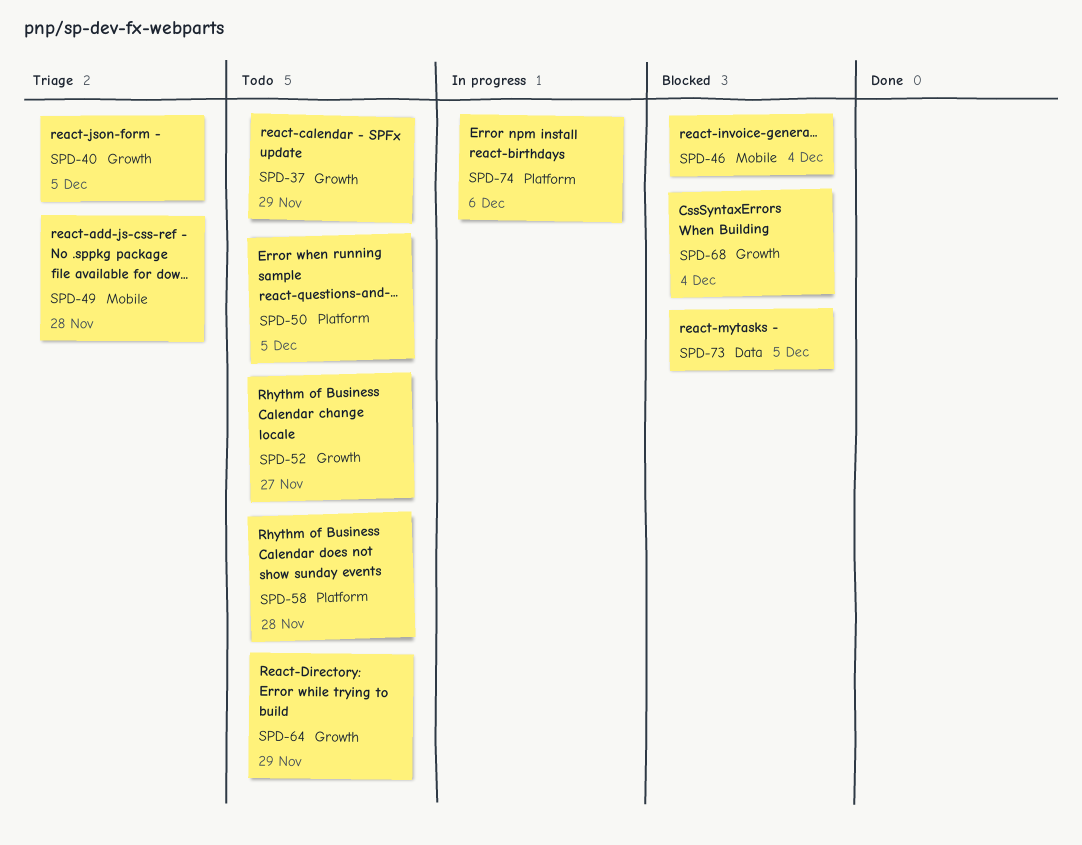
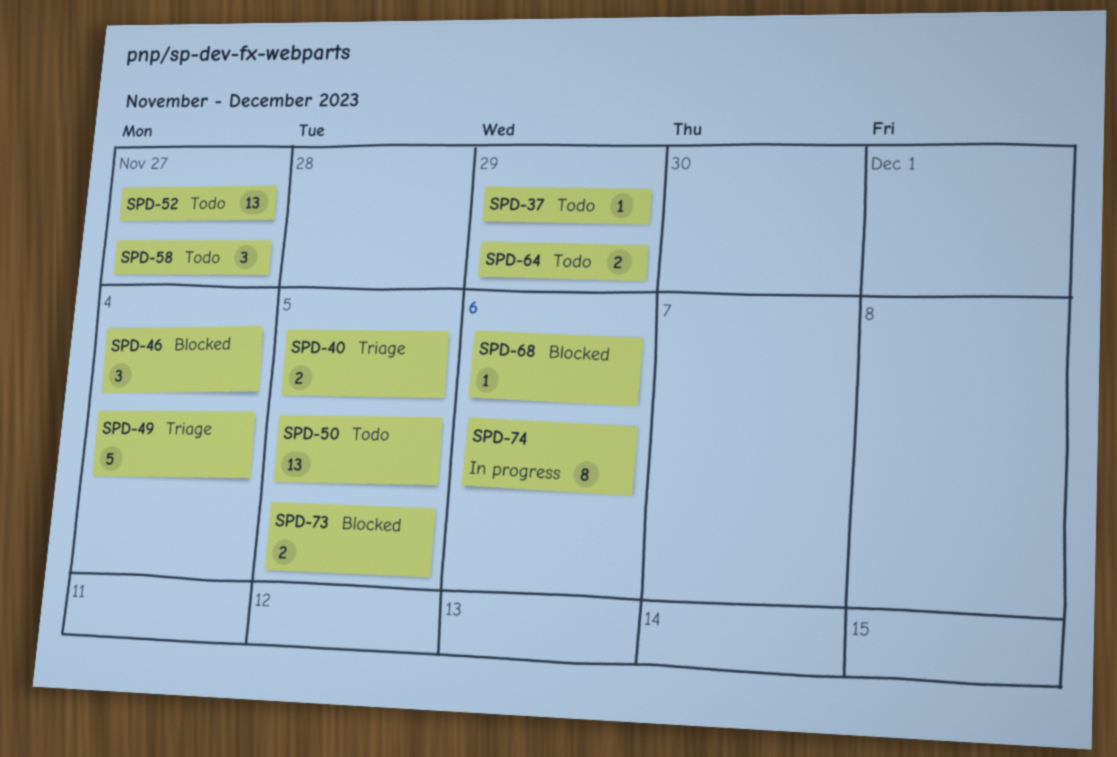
SPD-49, due: Nov 28 -> Dec 4
SPD-58, due: Nov 28 -> Nov 27
SPD-68, due: Dec 4 -> Dec 6

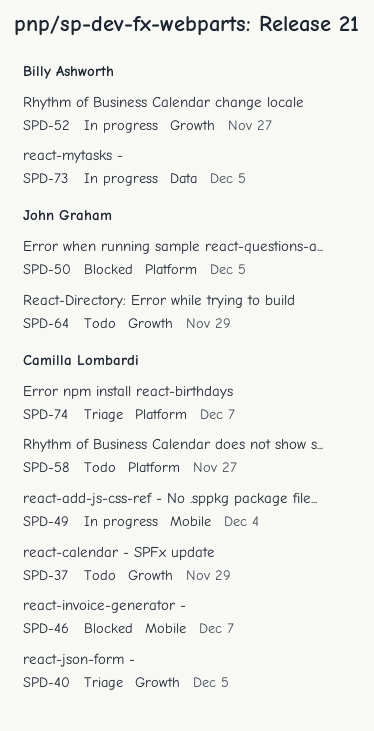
SPD-46, due: Dec 4 -> Dec 7
SPD-49, status: Triage -> In progress
SPD-50, status: Todo -> Blocked
SPD-52, status: Todo -> In progress
SPD-68: present -> none
SPD-73, status: Blocked -> In progress
SPD-74, status: In progress -> Triage
SPD-74, due: Dec 6 -> Dec 7

